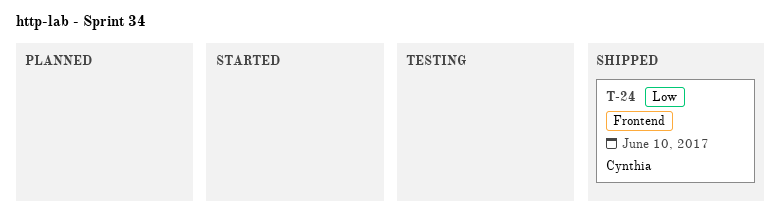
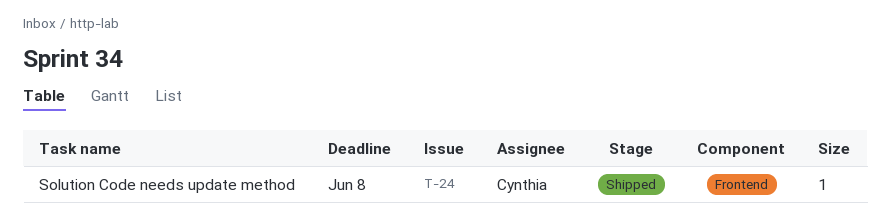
T-24, due: Jun 10 -> Jun 8

